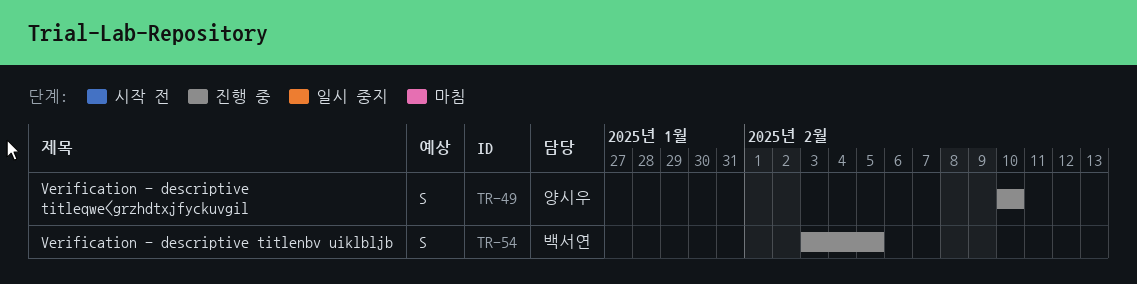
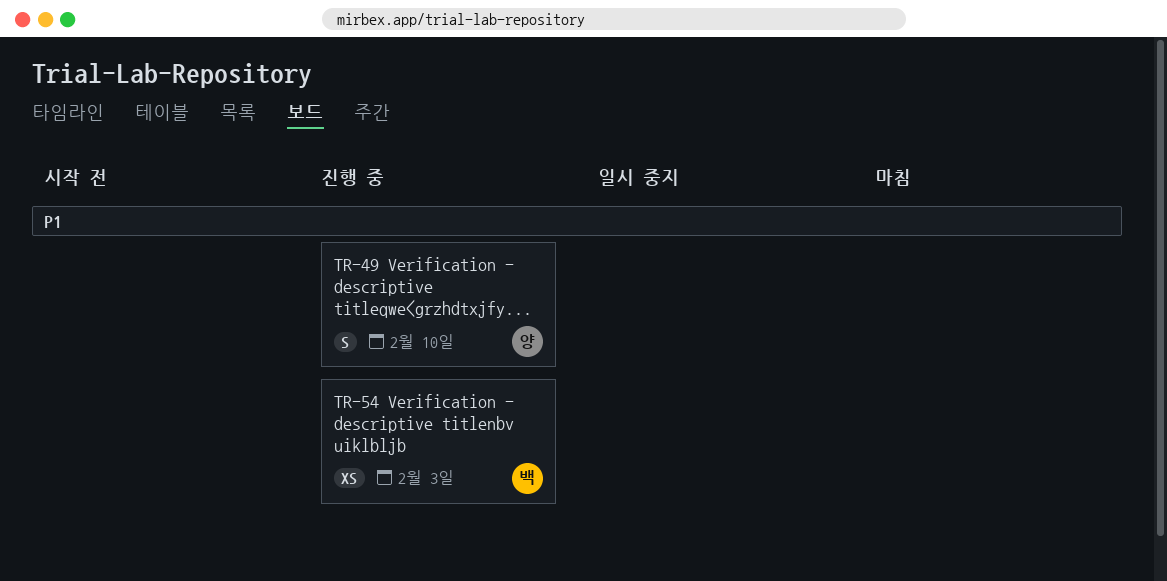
TR-54, estimate: S -> XS
TR-54, due: Feb 5 -> Feb 3

